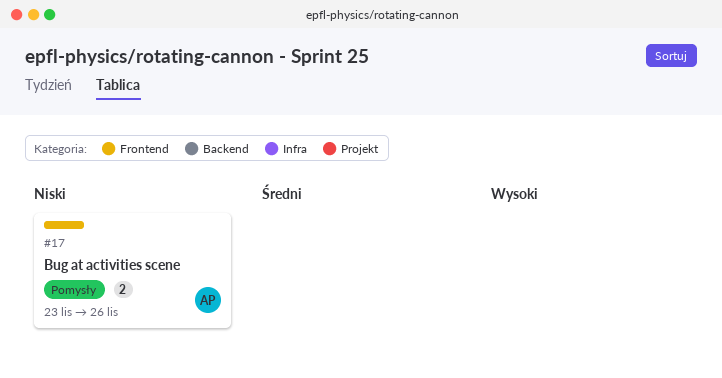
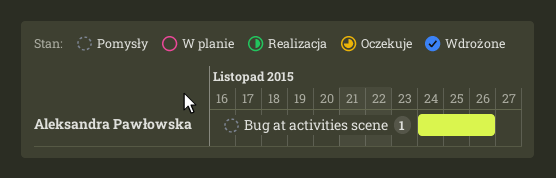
Bug at activities scene, estimate: 2 -> 1
Bug at activities scene, start: Nov 23 -> Nov 24

